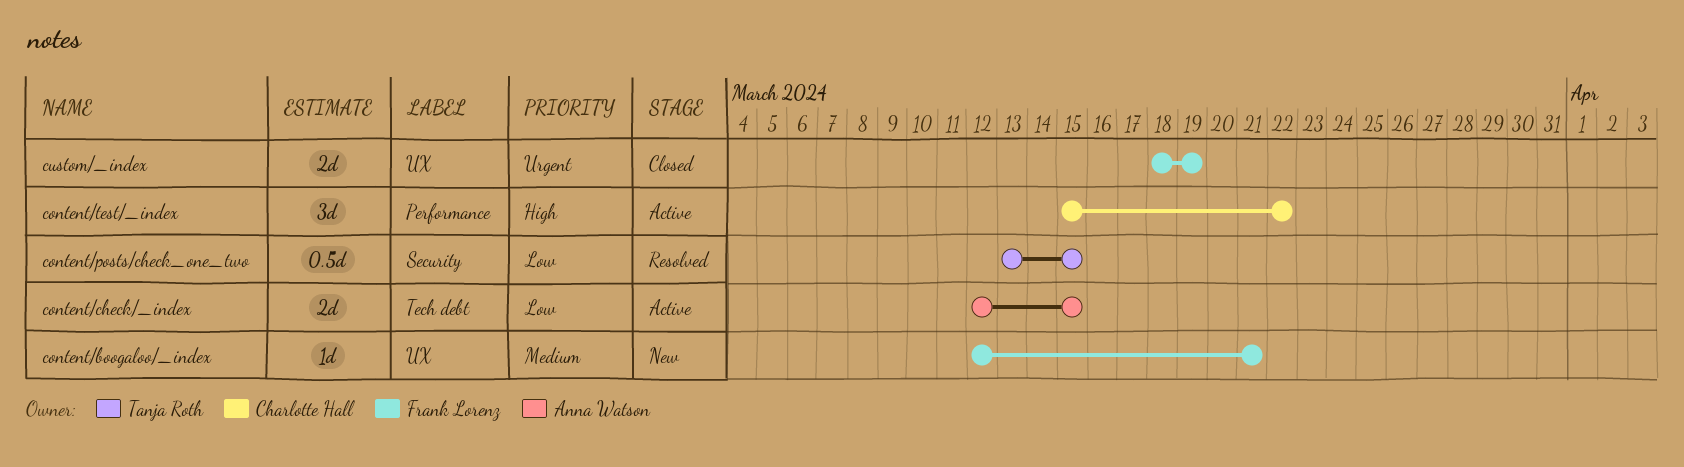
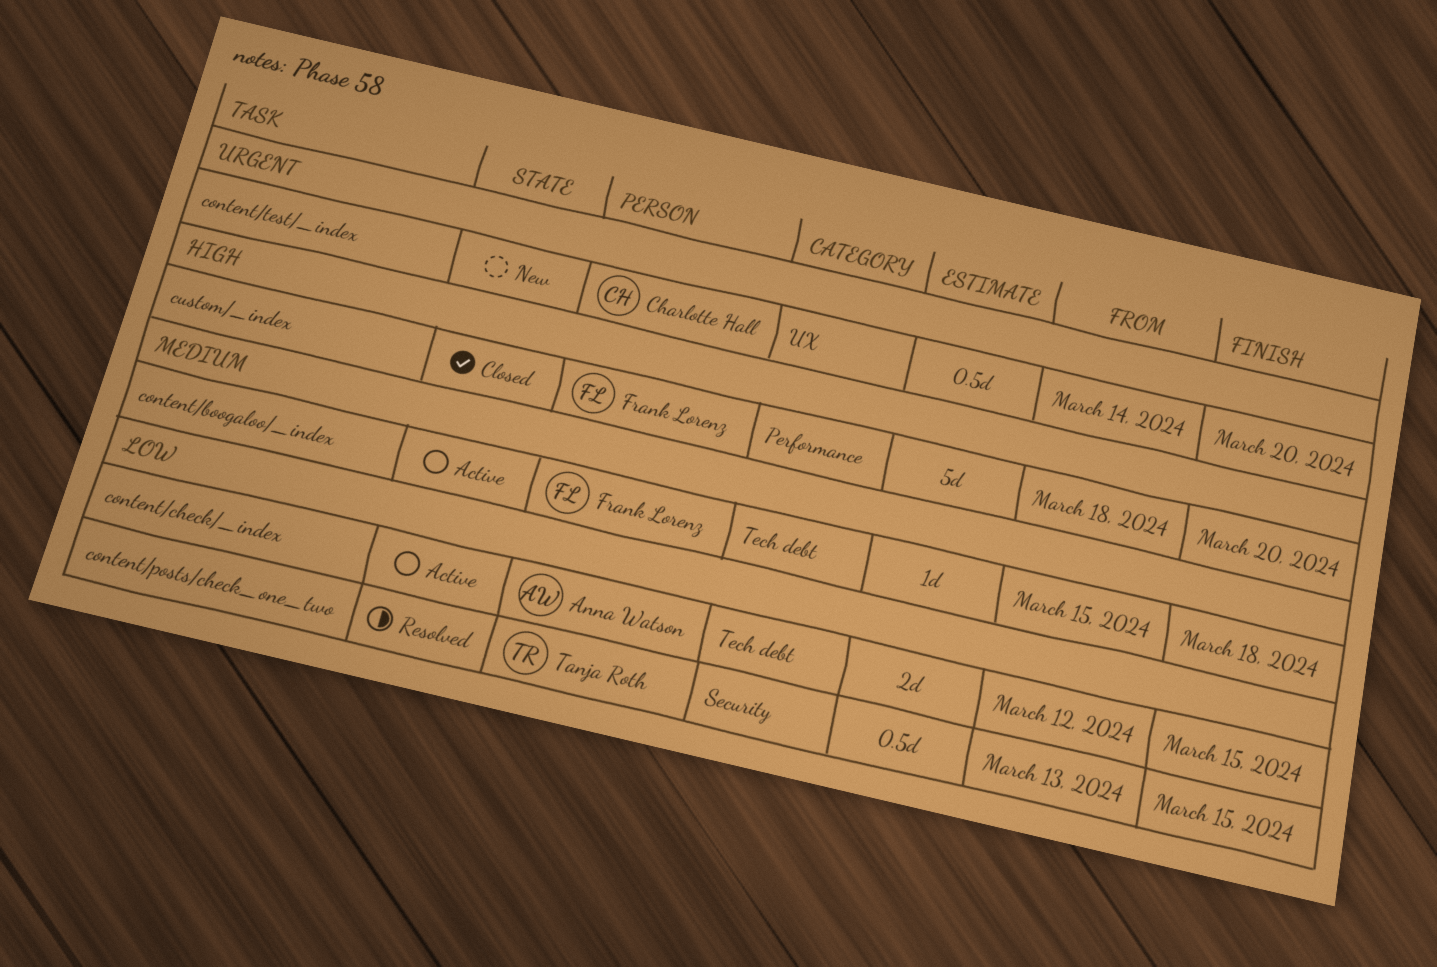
content/boogaloo/_index, status: New -> Active
content/boogaloo/_index, label: UX -> Tech debt
content/boogaloo/_index, start: Mar 12 -> Mar 15
content/boogaloo/_index, due: Mar 21 -> Mar 18
content/test/_index, status: Active -> New
content/test/_index, priority: High -> Urgent
content/test/_index, label: Performance -> UX
content/test/_index, estimate: 3d -> 0.5d
content/test/_index, start: Mar 15 -> Mar 14
content/test/_index, due: Mar 22 -> Mar 20
custom/_index, priority: Urgent -> High
custom/_index, label: UX -> Performance
custom/_index, estimate: 2d -> 5d
custom/_index, due: Mar 19 -> Mar 20

